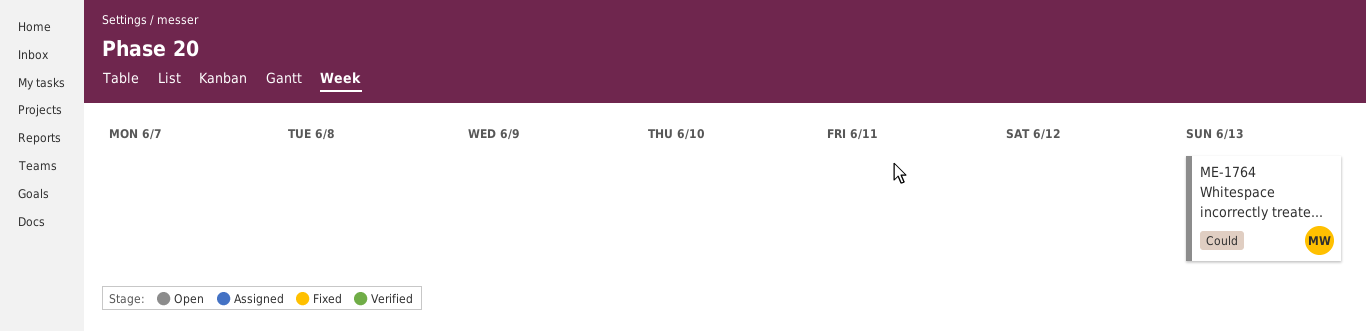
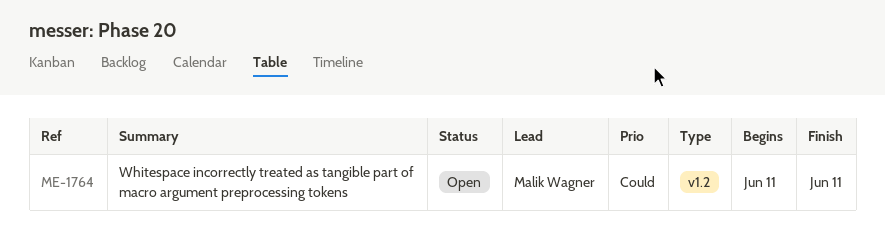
ME-1764, due: Jun 13 -> Jun 11

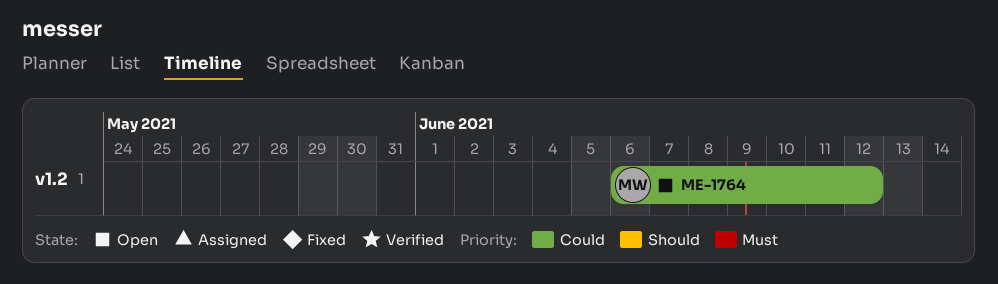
ME-1764, start: Jun 11 -> Jun 6
ME-1764, due: Jun 11 -> Jun 12

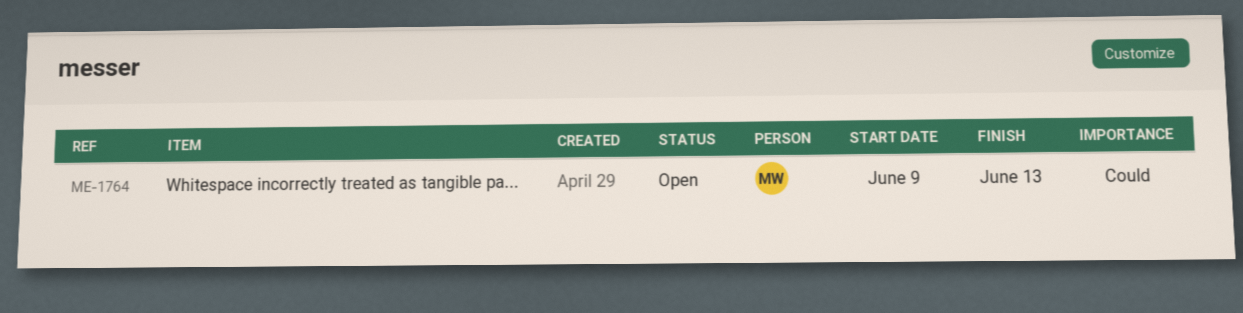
ME-1764, start: Jun 6 -> Jun 9
ME-1764, due: Jun 12 -> Jun 13

